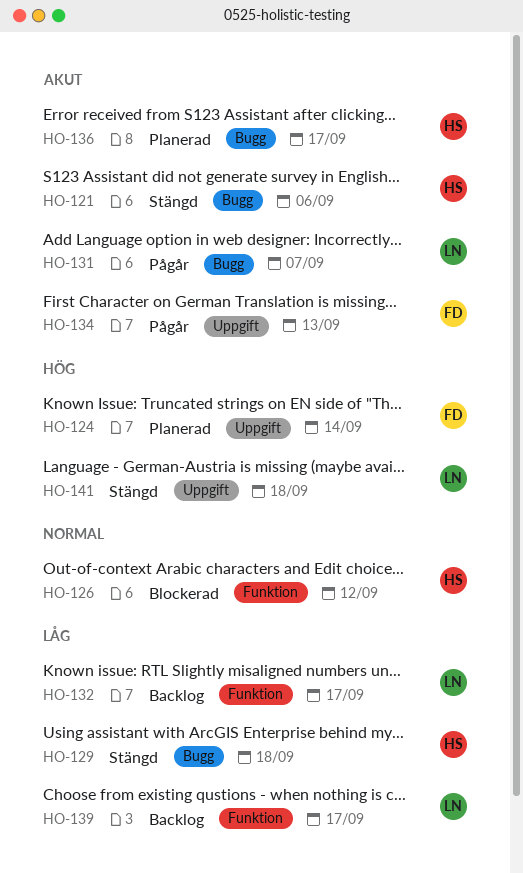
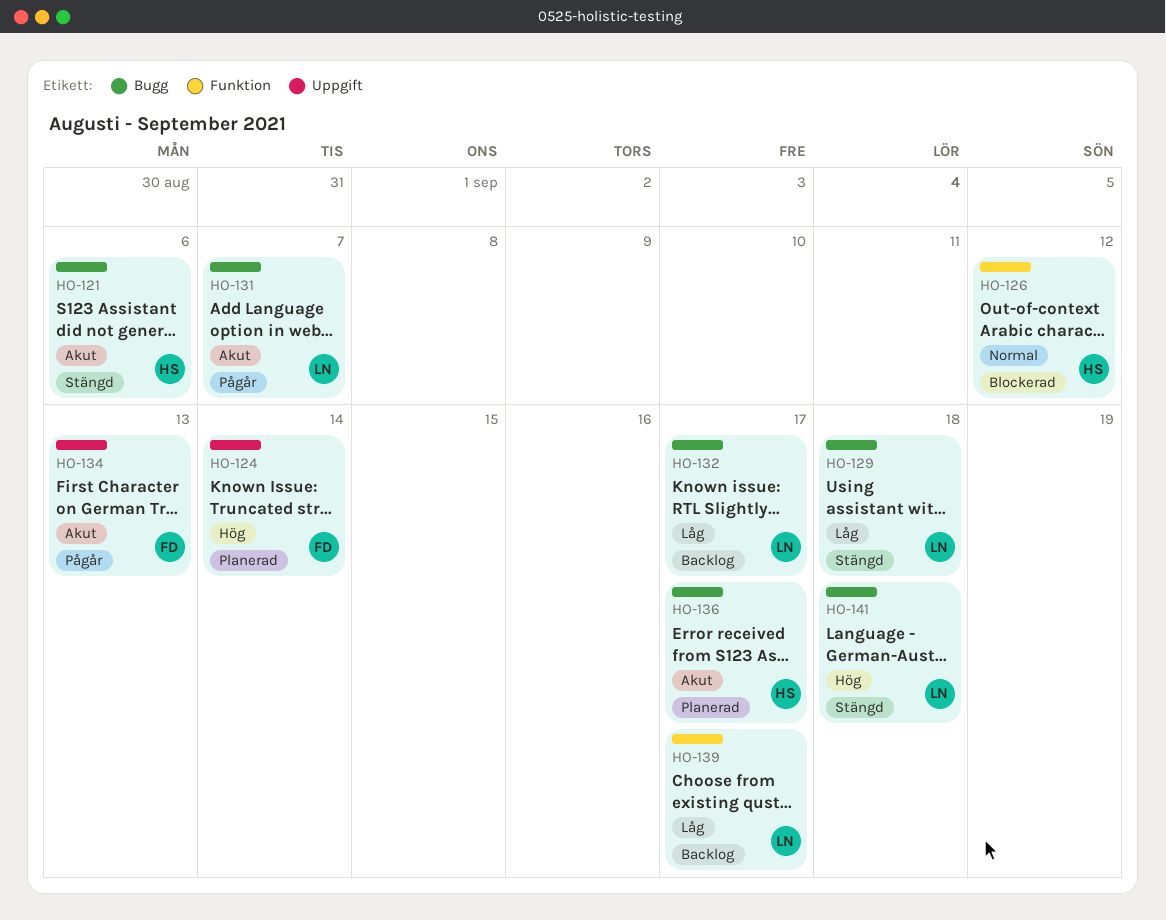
HO-129, owner: HS -> LN
HO-132, label: Funktion -> Bugg
HO-141, label: Uppgift -> Bugg

